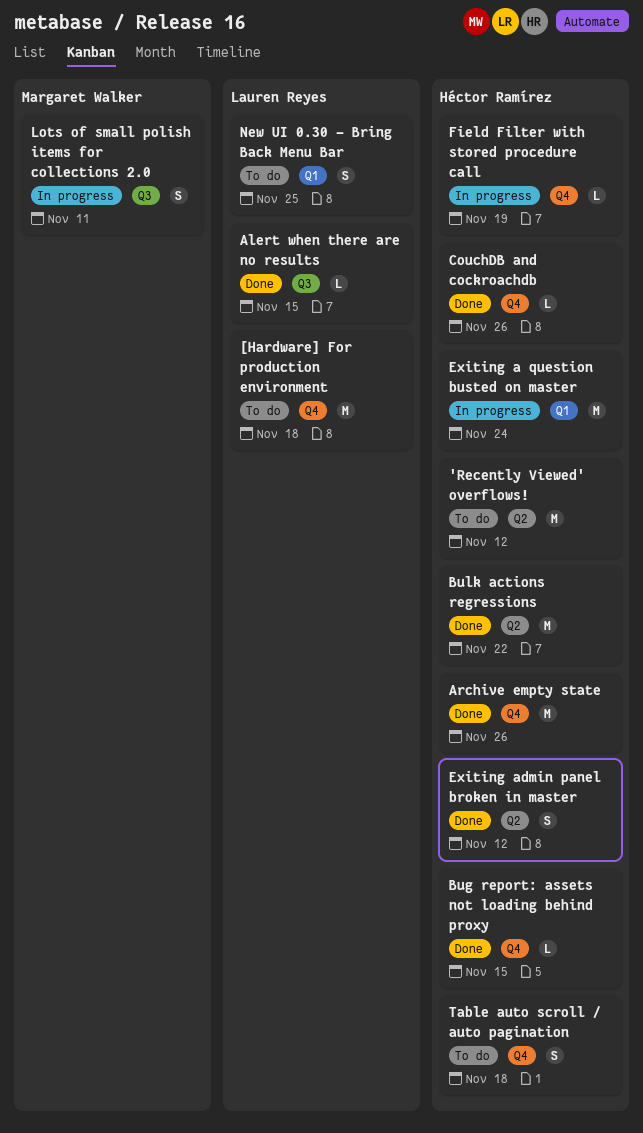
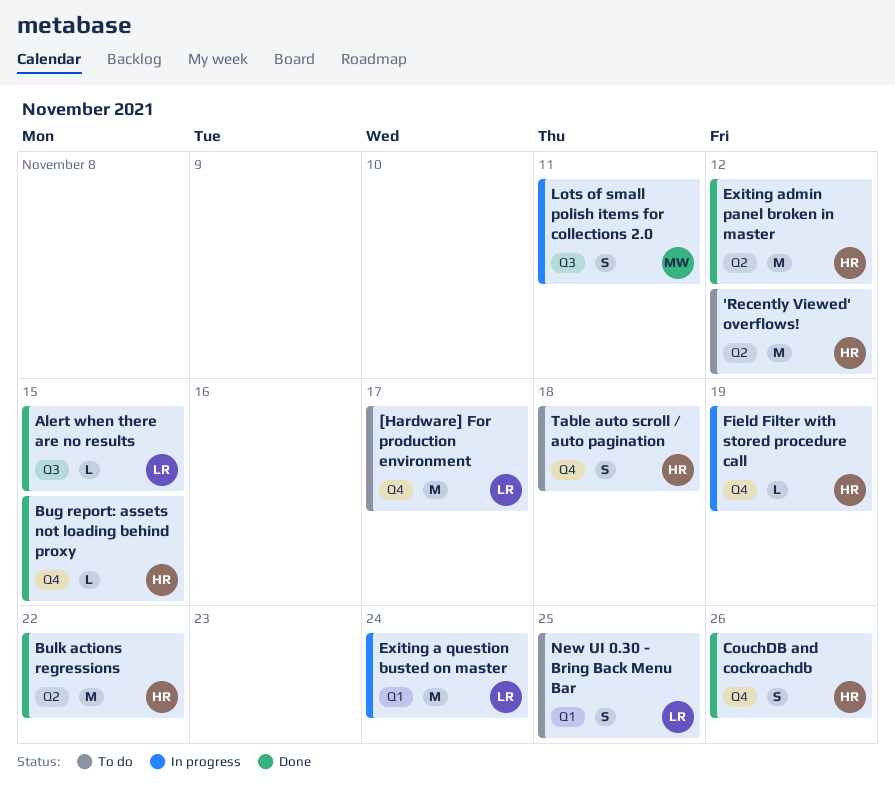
[Hardware] For production environment, due: Nov 18 -> Nov 17
Archive empty state: present -> none
CouchDB and cockroachdb, estimate: L -> S
Exiting a question busted on master, owner: Héctor Ramírez -> Lauren Reyes
Exiting admin panel broken in master, estimate: S -> M

